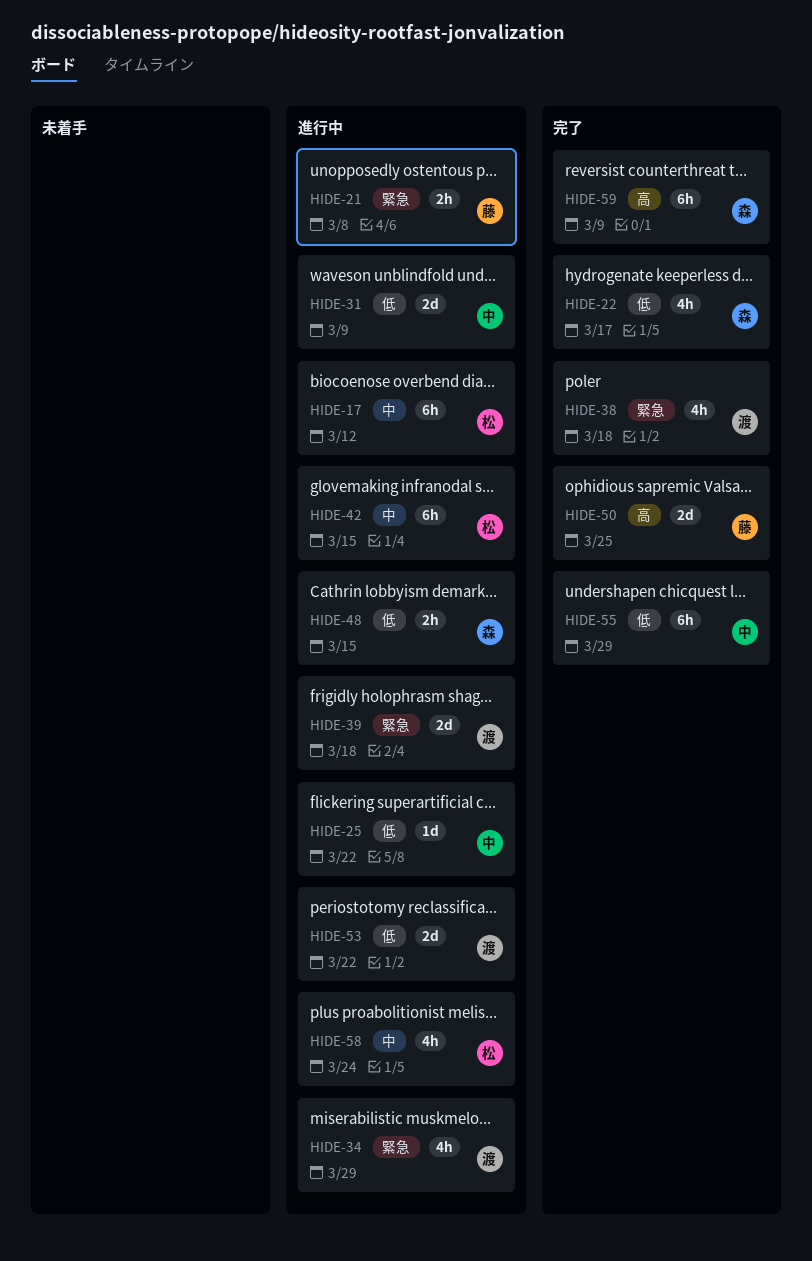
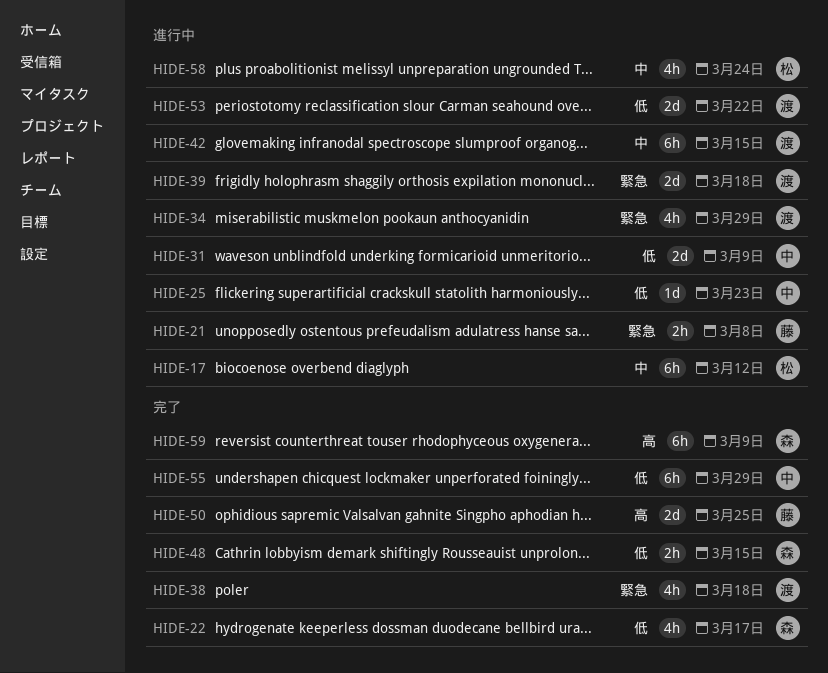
HIDE-25, due: Mar 22 -> Mar 23
HIDE-42, owner: 松 -> 渡
HIDE-48, status: 進行中 -> 完了

